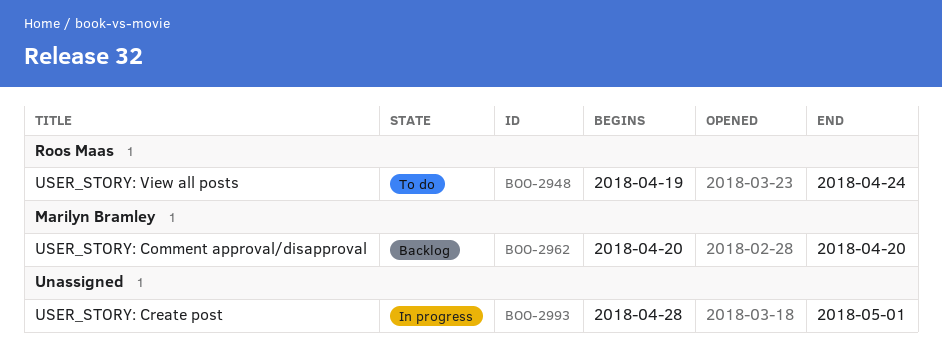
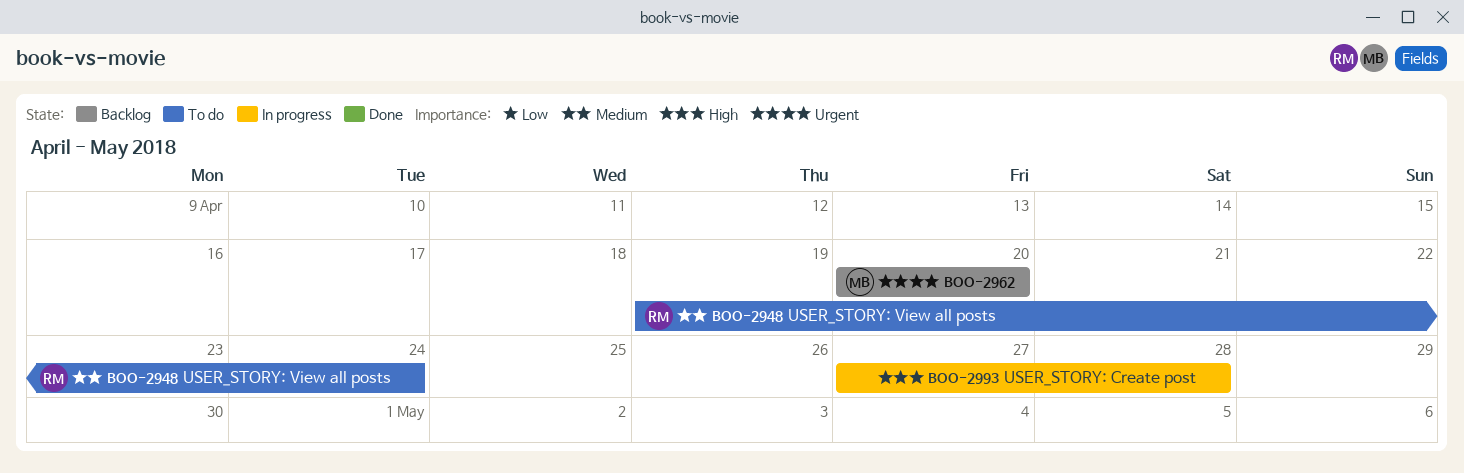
BOO-2993, start: Apr 28 -> Apr 27
BOO-2993, due: May 1 -> Apr 28

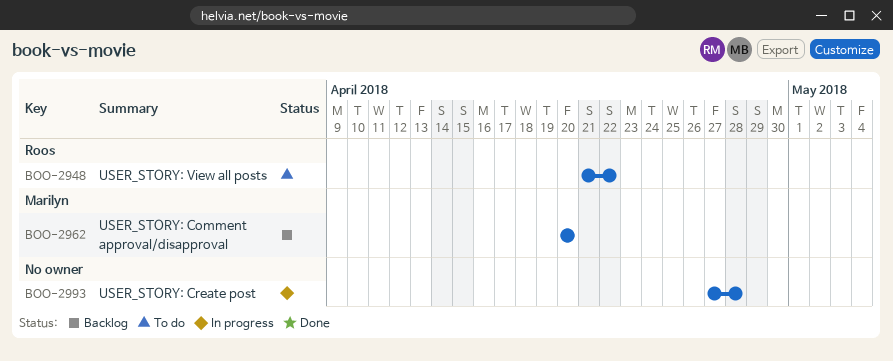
BOO-2948, start: Apr 19 -> Apr 21
BOO-2948, due: Apr 24 -> Apr 22

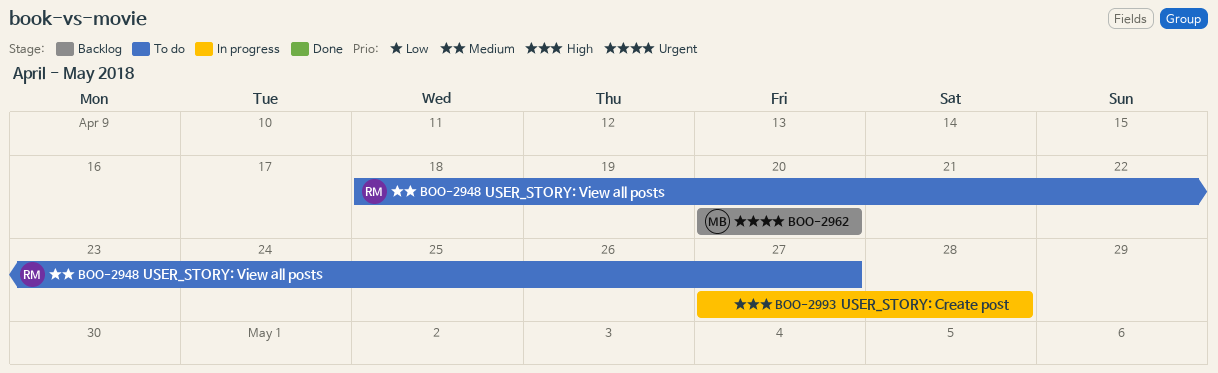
BOO-2948, start: Apr 21 -> Apr 18
BOO-2948, due: Apr 22 -> Apr 27

